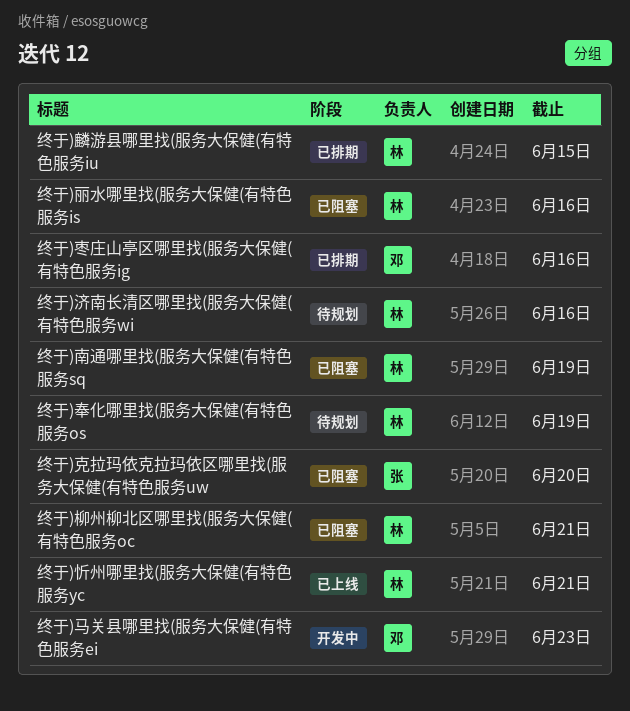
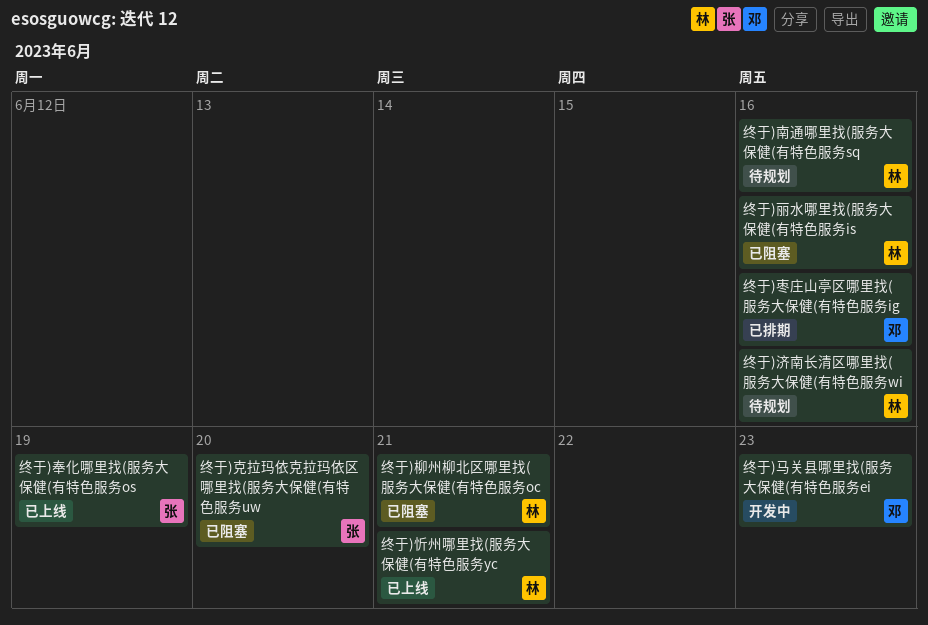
终于)南通哪里找(服务大保健(有特色服务sq, status: 已阻塞 -> 待规划
终于)南通哪里找(服务大保健(有特色服务sq, due: Jun 19 -> Jun 16
终于)奉化哪里找(服务大保健(有特色服务os, status: 待规划 -> 已上线
终于)奉化哪里找(服务大保健(有特色服务os, owner: 林 -> 张
终于)麟游县哪里找(服务大保健(有特色服务iu: present -> none

